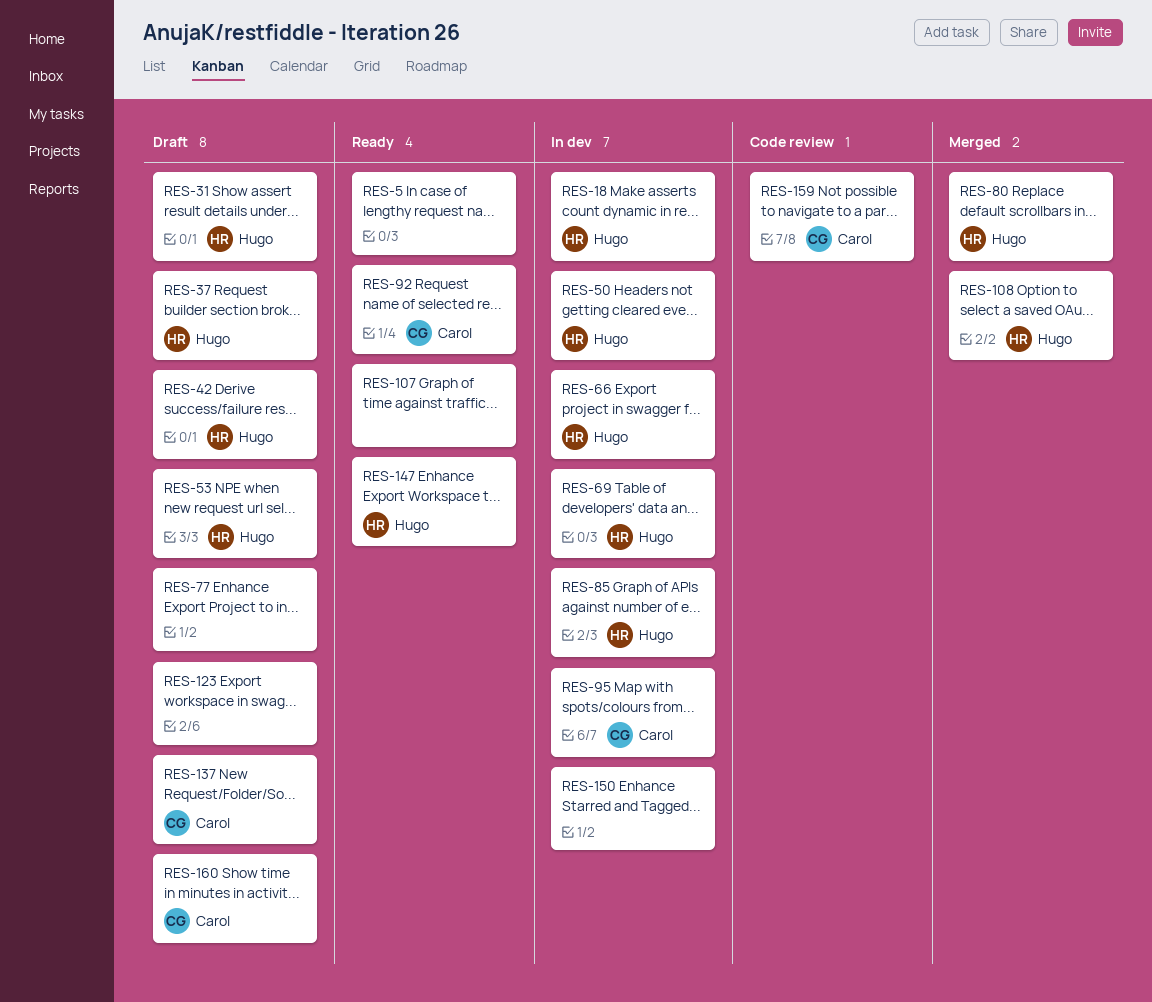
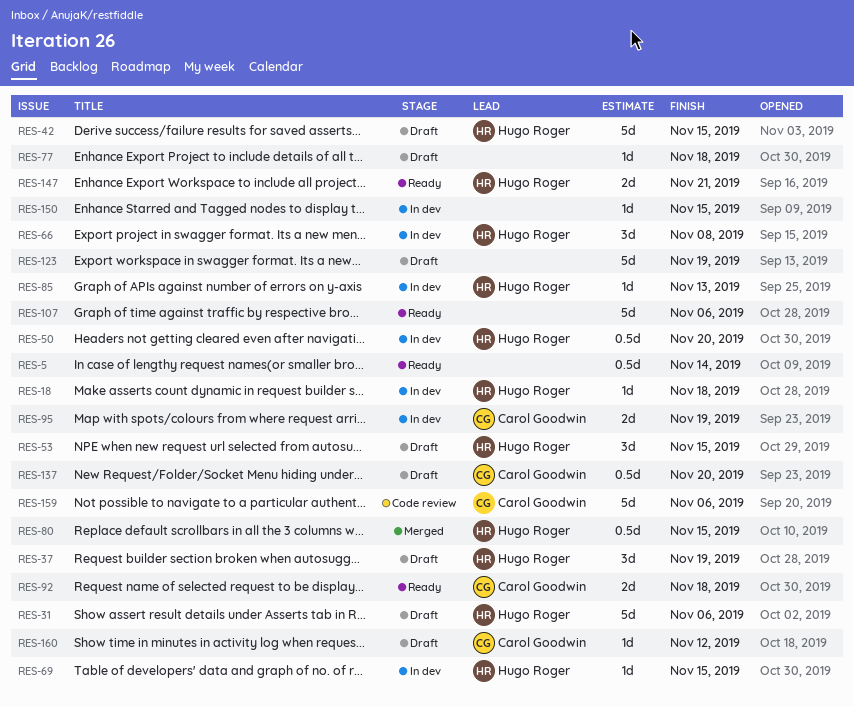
RES-108: present -> none

